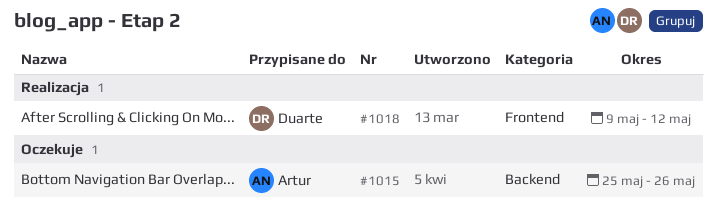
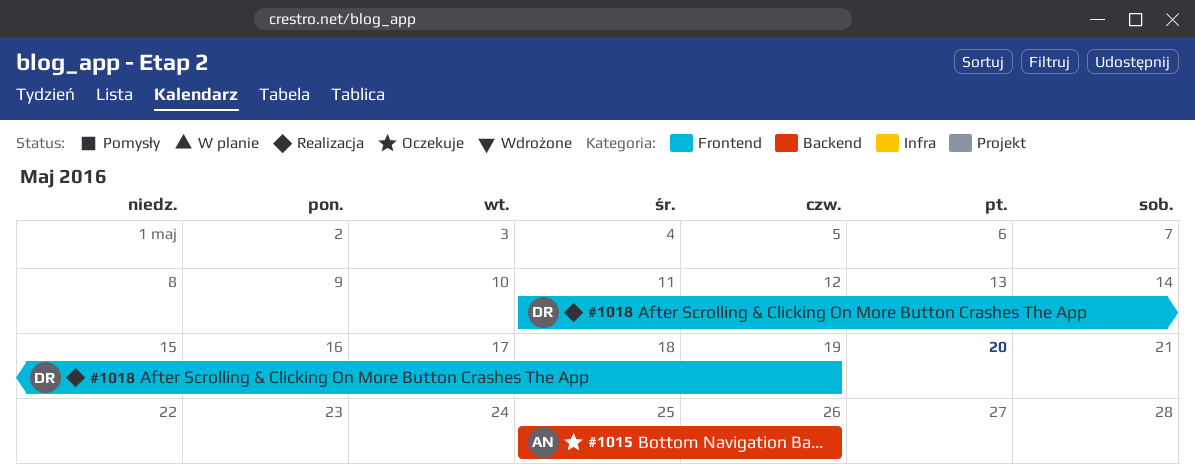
#1018, start: May 9 -> May 11
#1018, due: May 12 -> May 19

